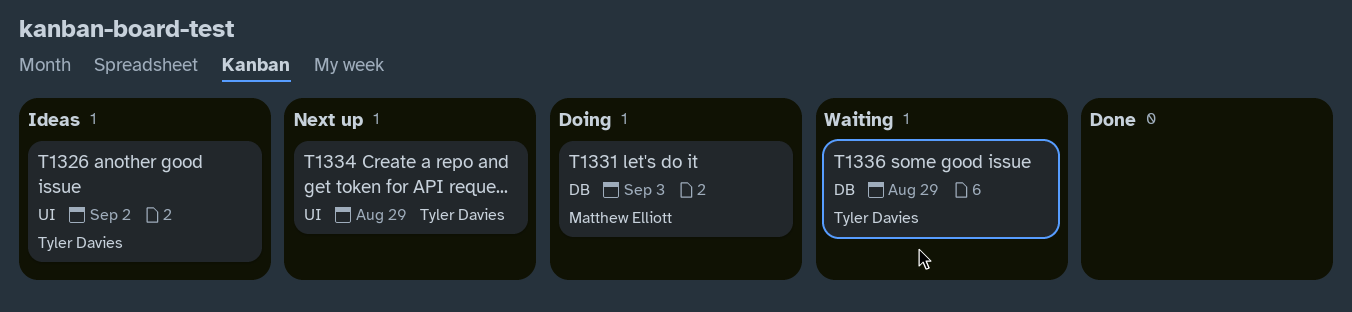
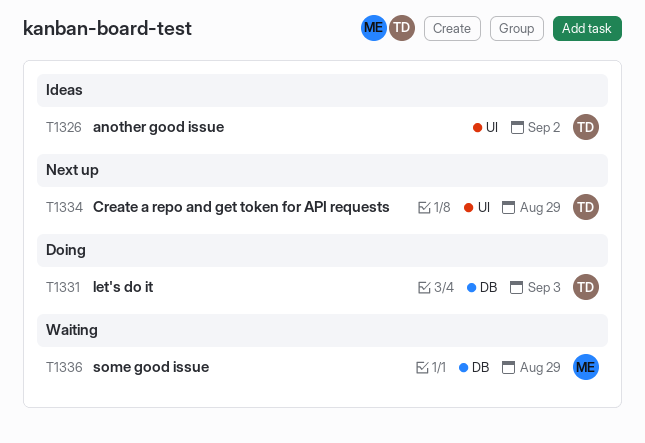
T1331, owner: Matthew Elliott -> Tyler Davies
T1336, owner: Tyler Davies -> Matthew Elliott

